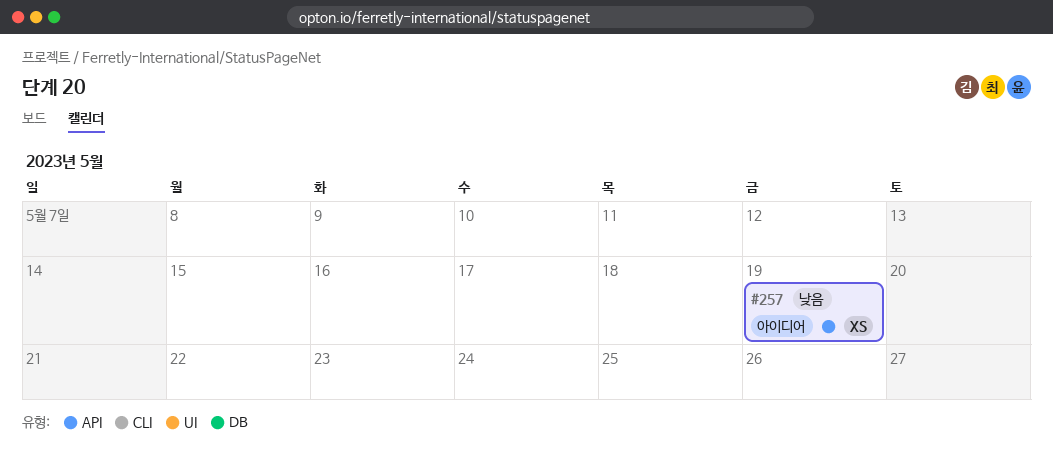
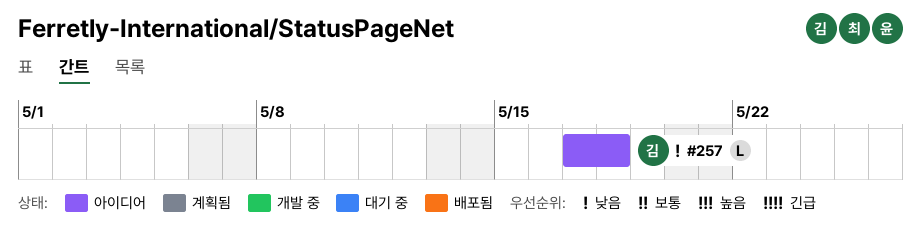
#257, estimate: XS -> L
#257, due: May 19 -> May 18

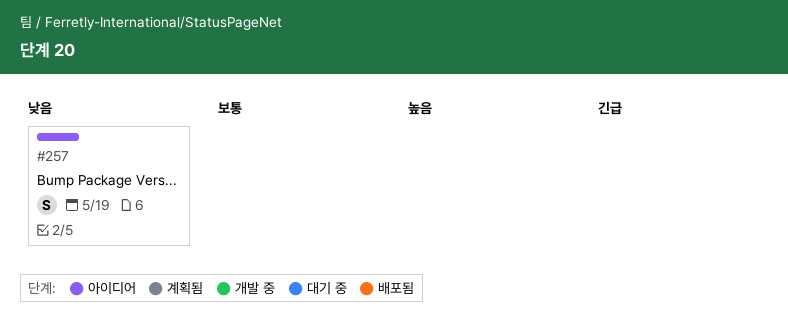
#257, estimate: L -> S
#257, due: May 18 -> May 19

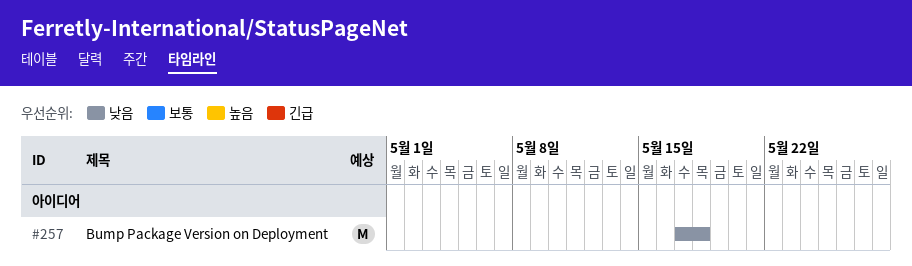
#257, estimate: S -> M
#257, due: May 19 -> May 18

